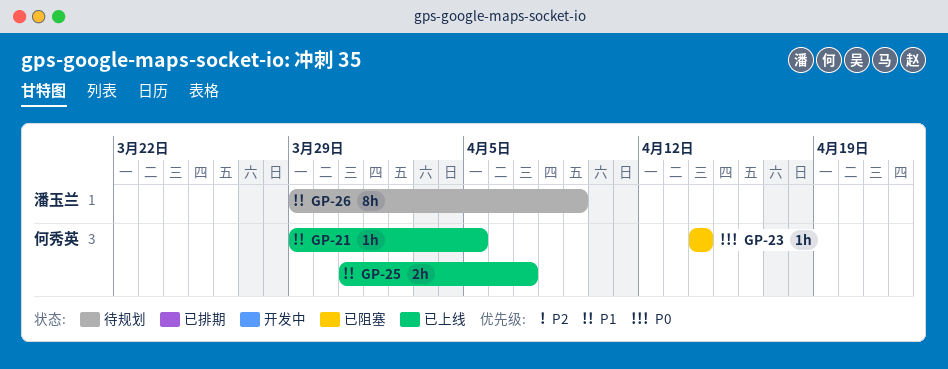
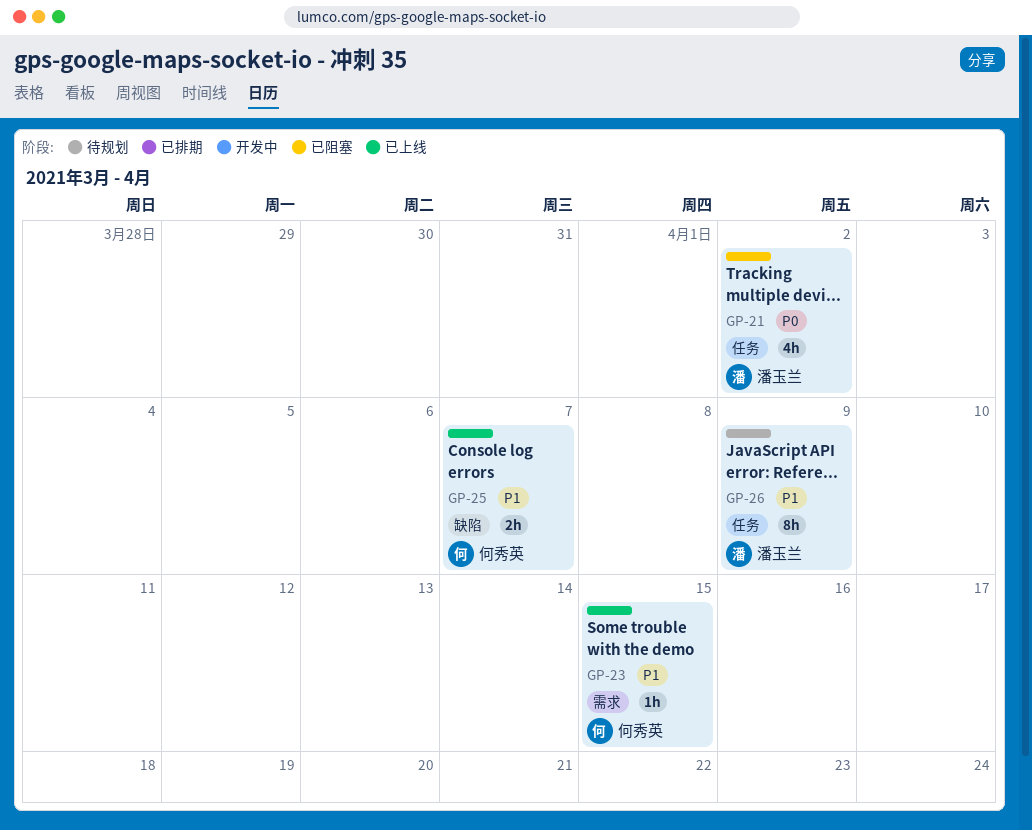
GP-21, status: 已上线 -> 已阻塞
GP-21, owner: 何秀英 -> 潘玉兰
GP-21, priority: P1 -> P0
GP-21, estimate: 1h -> 4h
GP-21, due: Apr 5 -> Apr 2
GP-23, status: 已阻塞 -> 已上线
GP-23, priority: P0 -> P1
GP-23, due: Apr 14 -> Apr 15

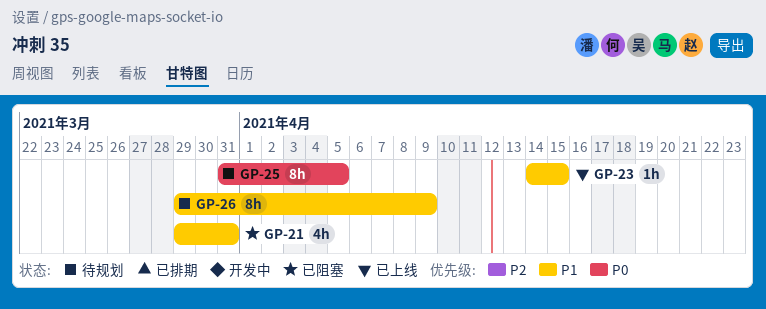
GP-21, priority: P0 -> P1
GP-21, due: Apr 2 -> Mar 31
GP-25, status: 已上线 -> 待规划
GP-25, priority: P1 -> P0
GP-25, estimate: 2h -> 8h
GP-25, due: Apr 7 -> Apr 5

